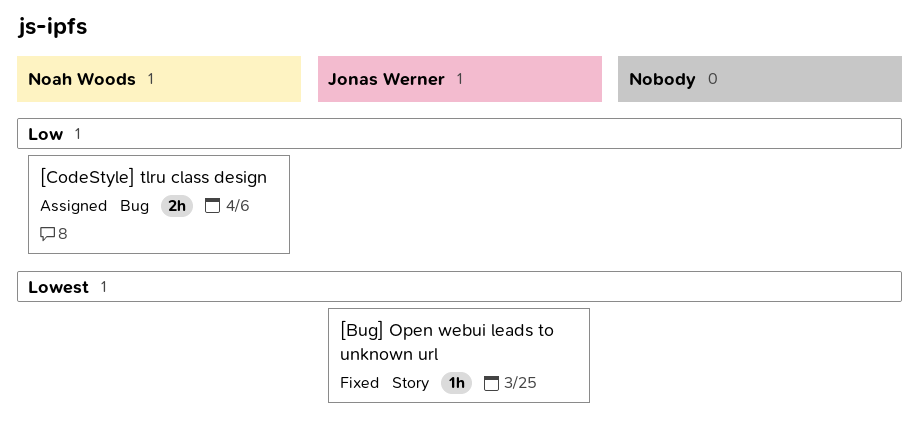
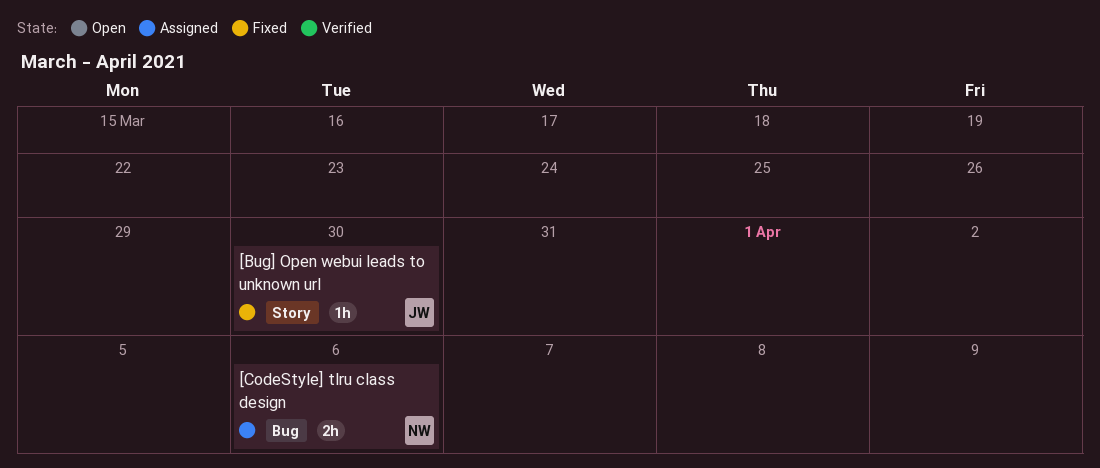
[Bug] Open webui leads to unknown url, due: Mar 25 -> Mar 30

